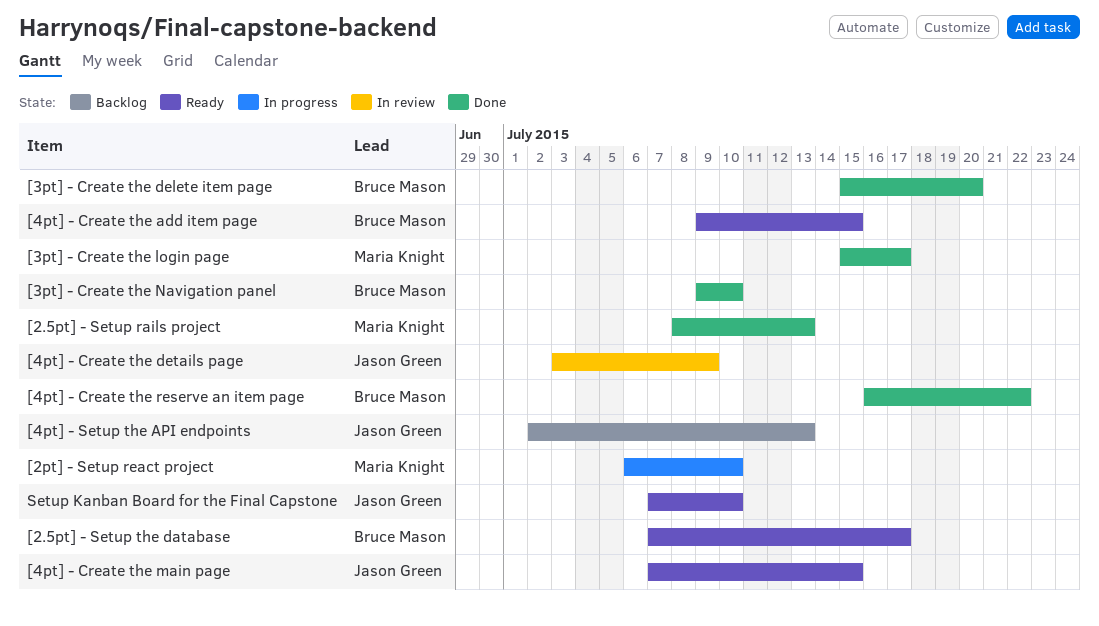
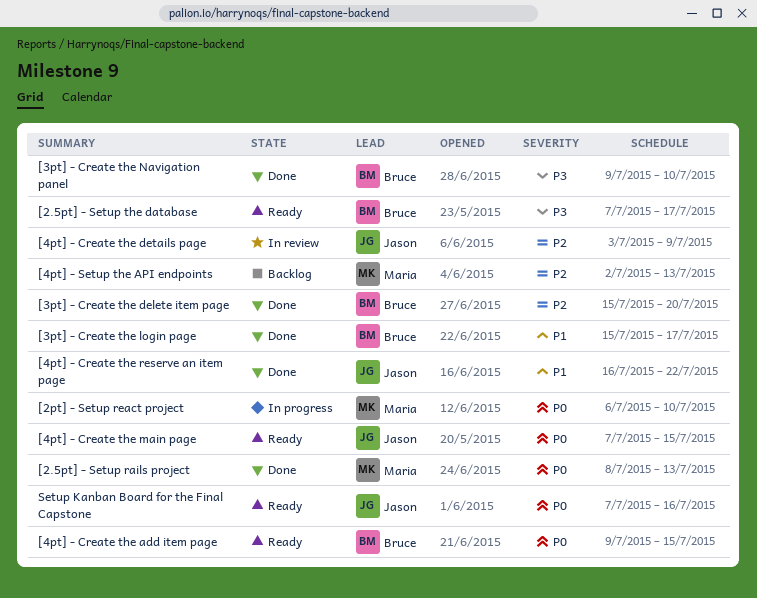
[3pt] - Create the login page, owner: Maria Knight -> Bruce Mason
[4pt] - Create the reserve an item page, owner: Bruce Mason -> Jason Green
[4pt] - Setup the API endpoints, owner: Jason Green -> Maria Knight
Setup Kanban Board for the Final Capstone, due: Jul 10 -> Jul 16

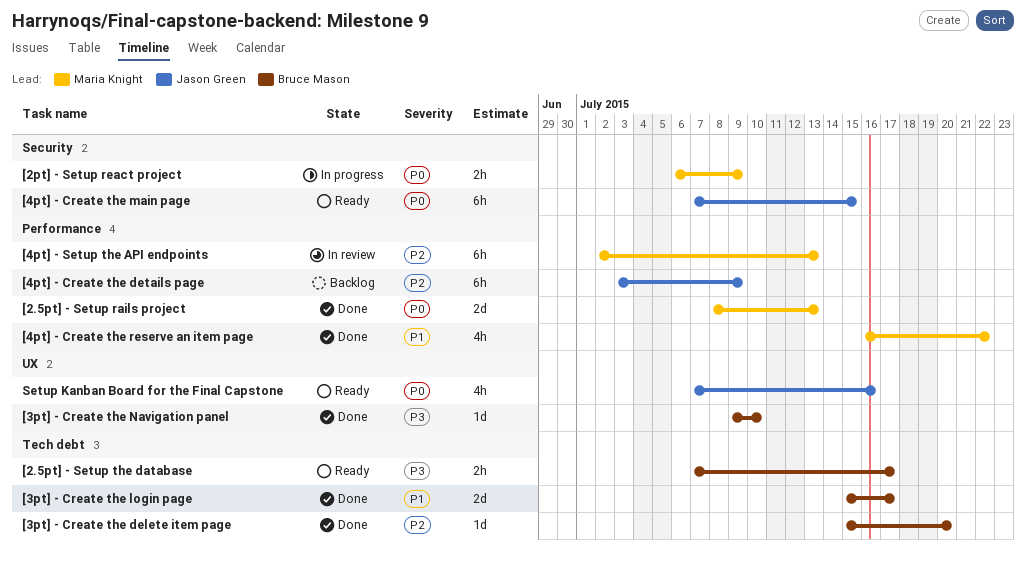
[2pt] - Setup react project, due: Jul 10 -> Jul 9
[4pt] - Create the add item page: present -> none
[4pt] - Create the details page, status: In review -> Backlog
[4pt] - Create the reserve an item page, owner: Jason Green -> Maria Knight
[4pt] - Setup the API endpoints, status: Backlog -> In review

